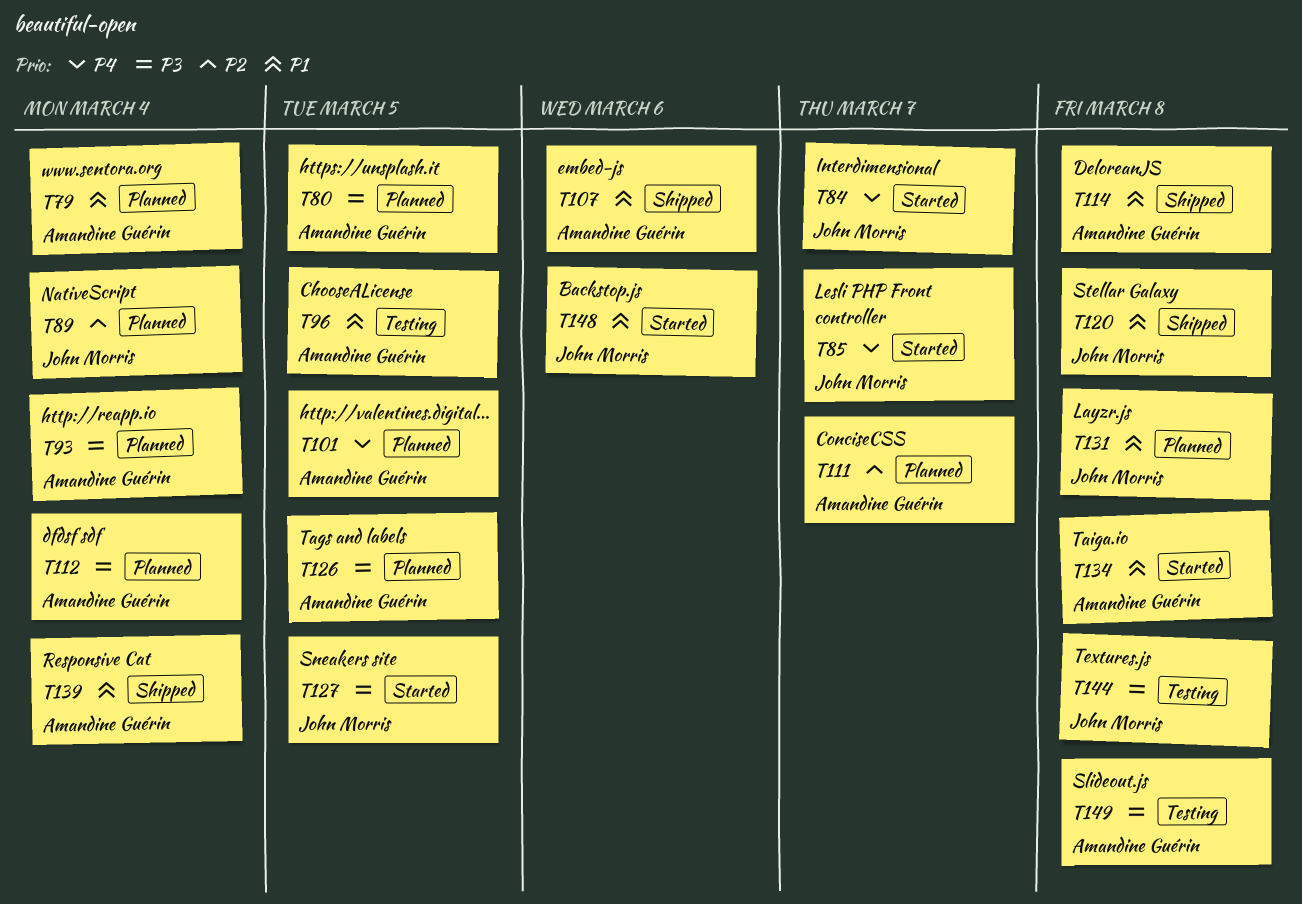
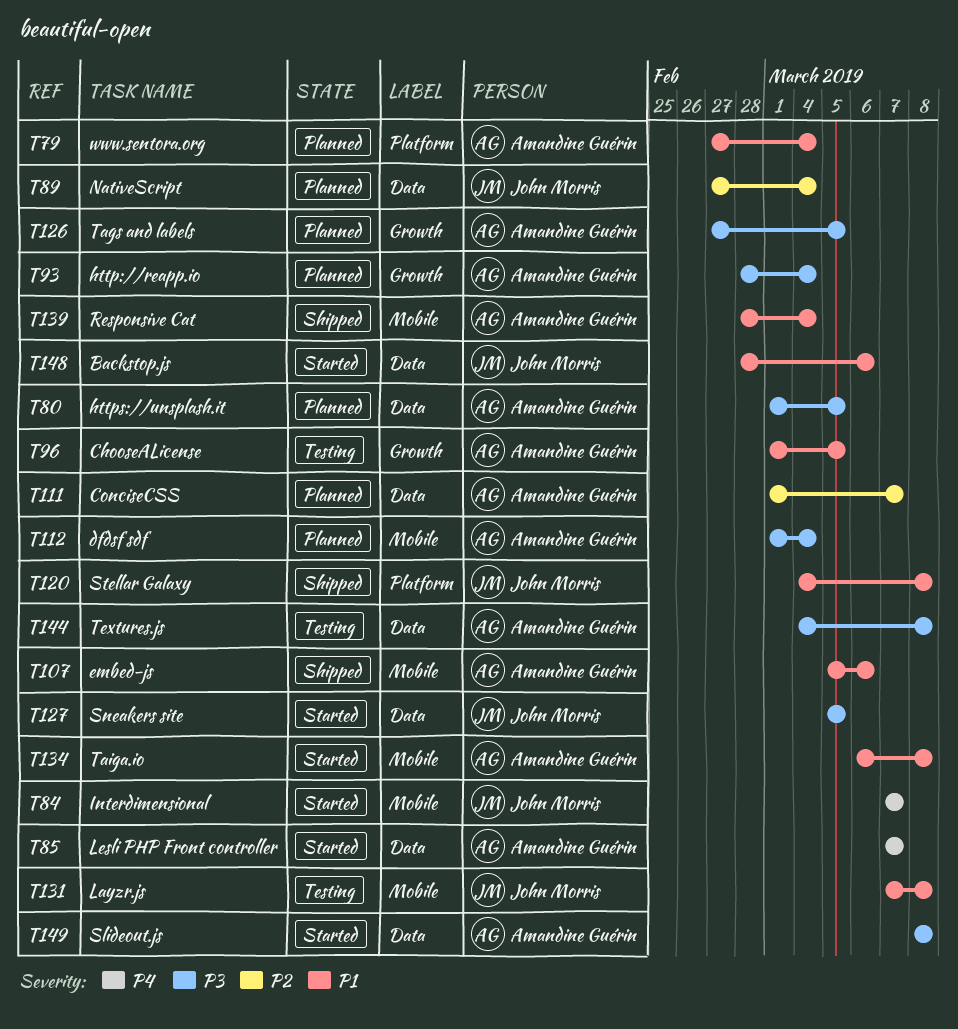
T85, owner: John Morris -> Amandine Guérin
T101: present -> none
T114: present -> none
T131, status: Planned -> Testing
T144, owner: John Morris -> Amandine Guérin
T149, status: Testing -> Started

